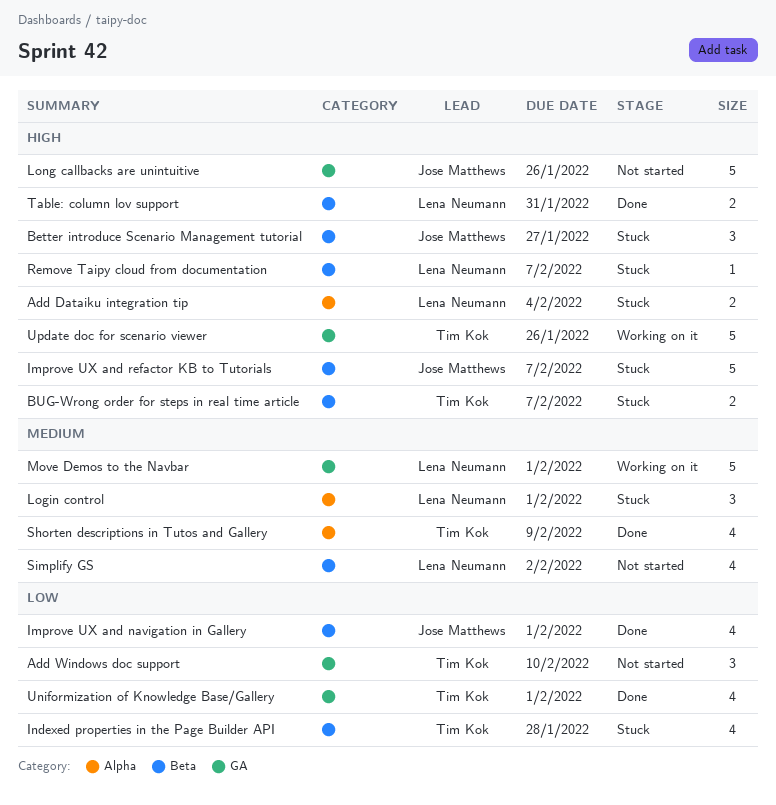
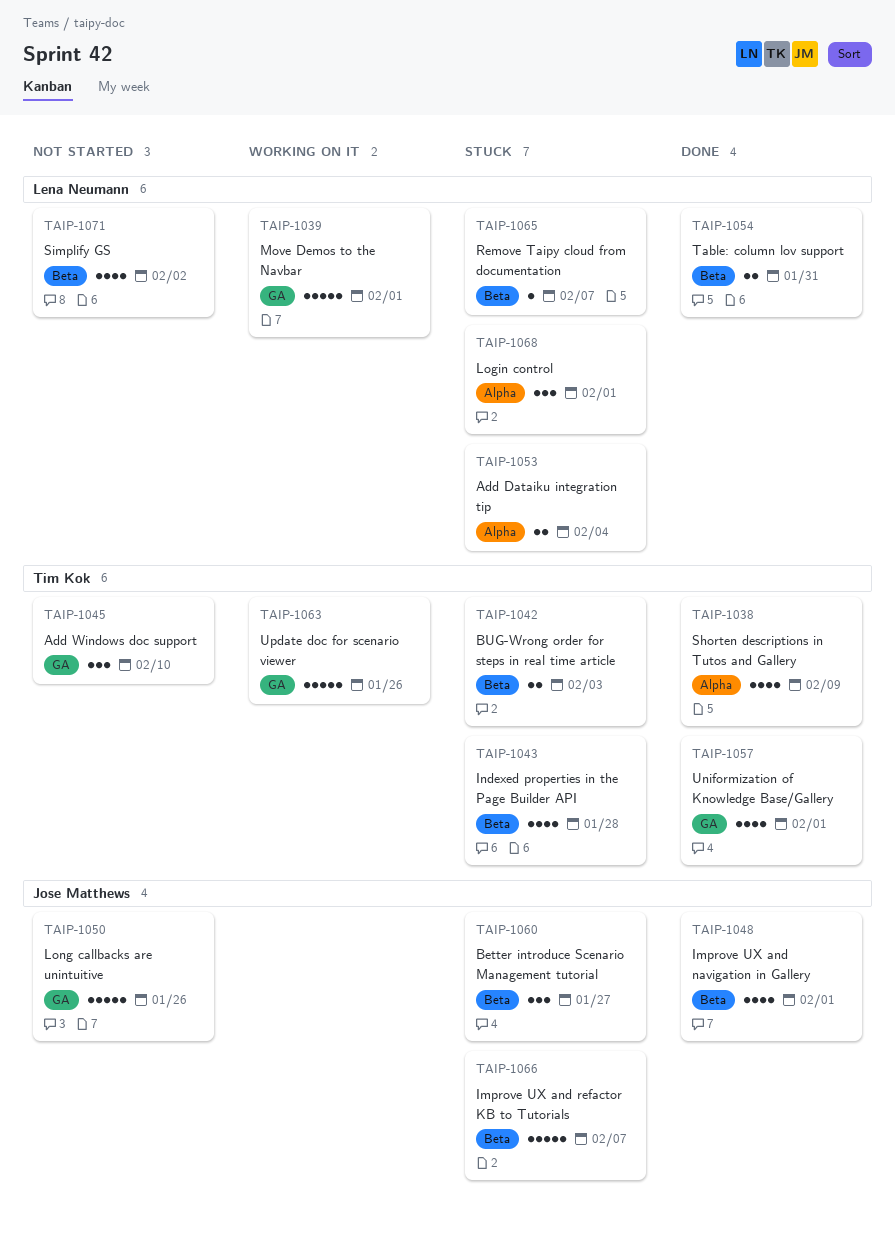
BUG-Wrong order for steps in real time article, due: Feb 7 -> Feb 3

